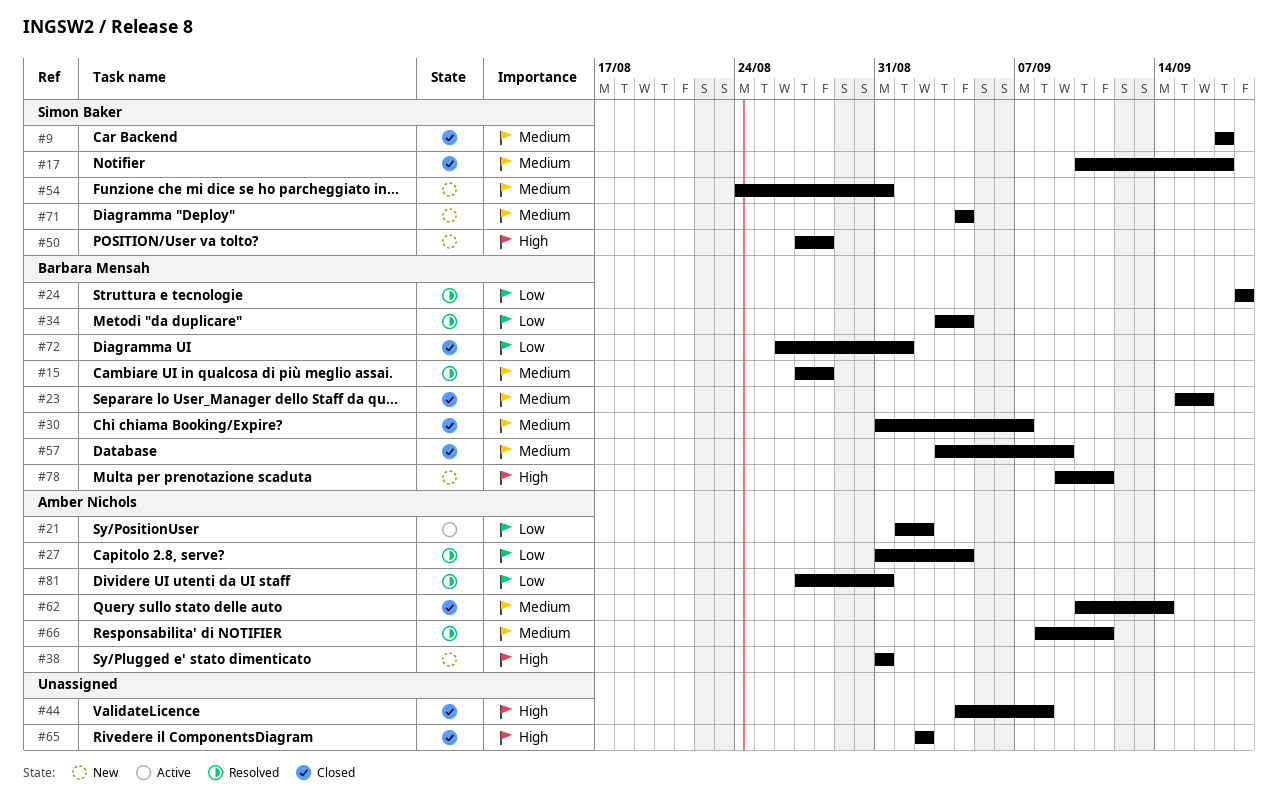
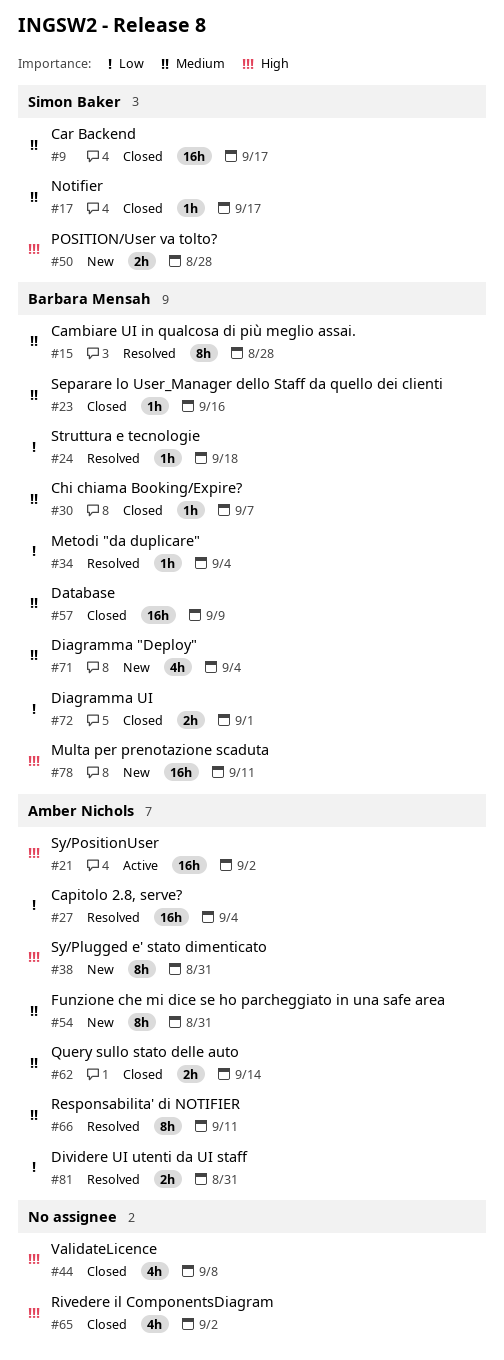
#21, priority: Low -> High
#54, owner: Simon Baker -> Amber Nichols
#71, owner: Simon Baker -> Barbara Mensah

